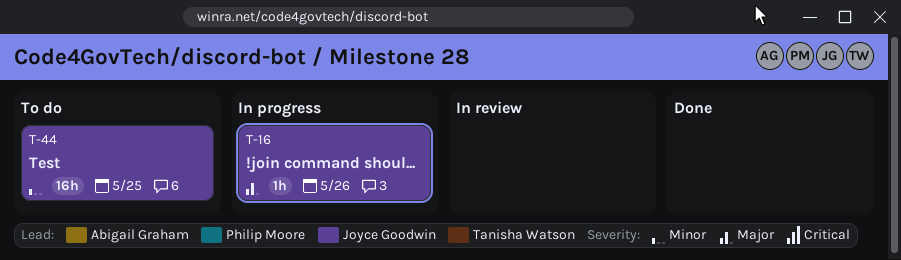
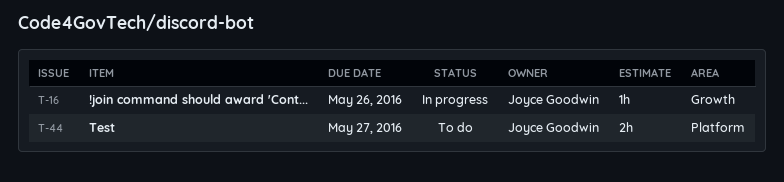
T-44, estimate: 16h -> 2h
T-44, due: May 25 -> May 27

